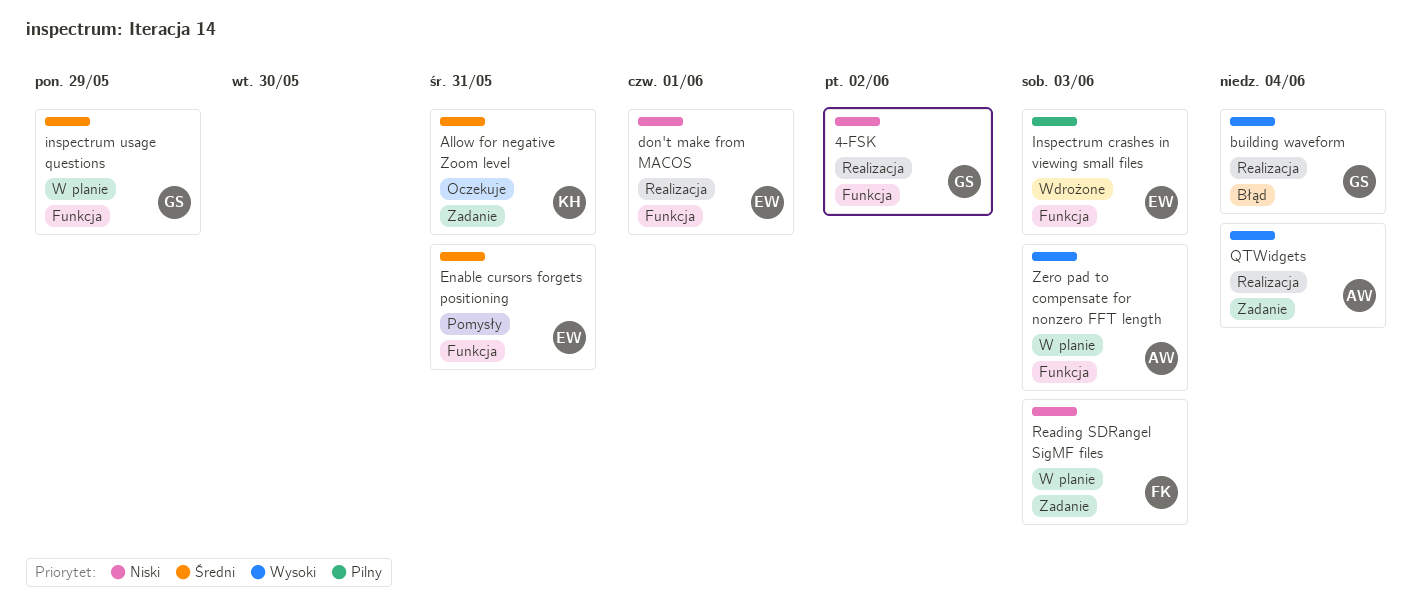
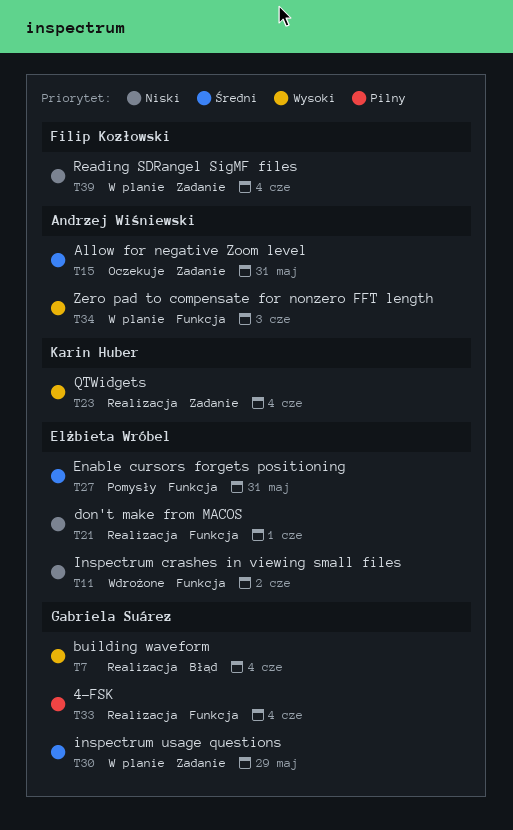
4-FSK, priority: Niski -> Pilny
4-FSK, due: Jun 2 -> Jun 4
Allow for negative Zoom level, owner: Karin Huber -> Andrzej Wiśniewski
Inspectrum crashes in viewing small files, priority: Pilny -> Niski
Inspectrum crashes in viewing small files, due: Jun 3 -> Jun 2
inspectrum usage questions, label: Funkcja -> Zadanie
QTWidgets, owner: Andrzej Wiśniewski -> Karin Huber
Reading SDRangel SigMF files, due: Jun 3 -> Jun 4

